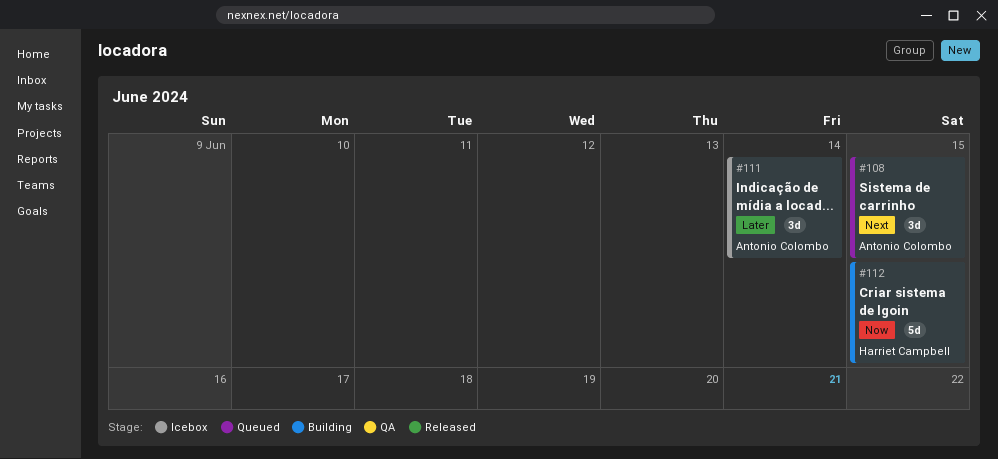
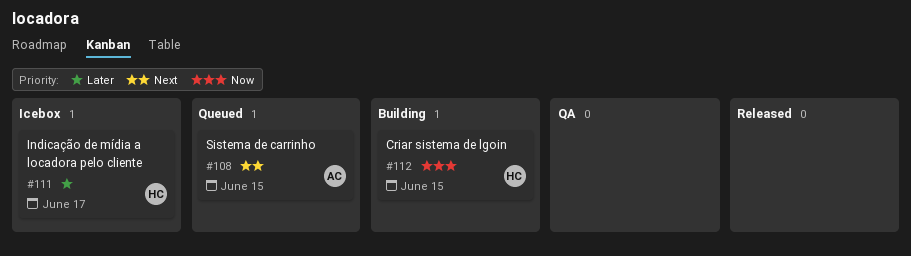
#111, owner: Antonio Colombo -> Harriet Campbell
#111, due: Jun 14 -> Jun 17

